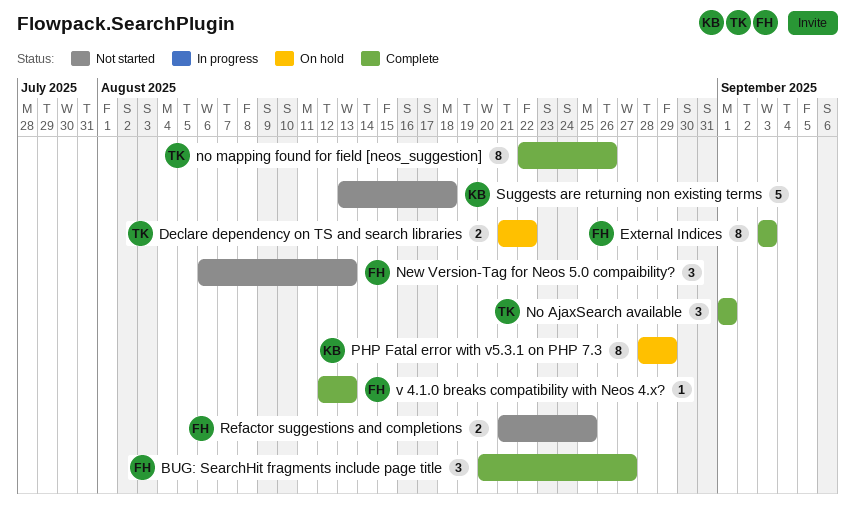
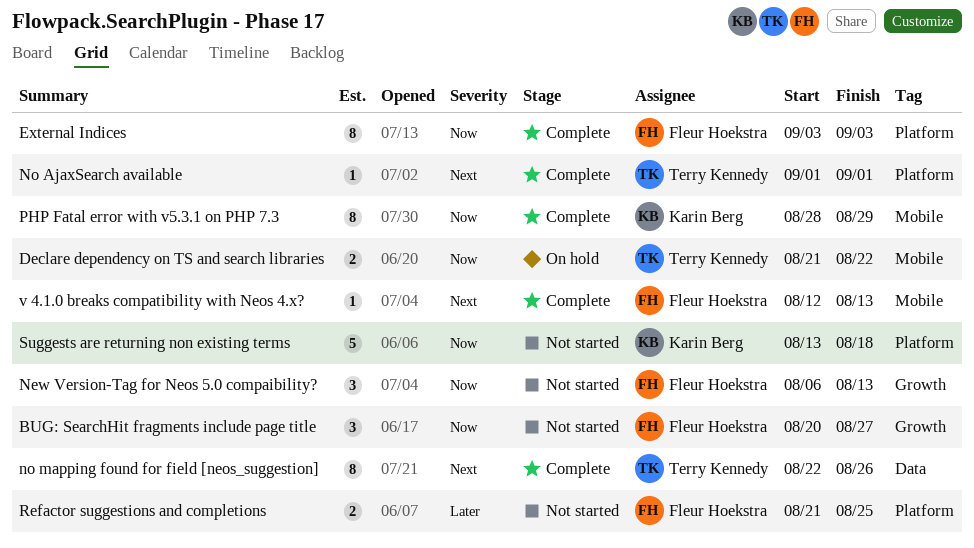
BUG: SearchHit fragments include page title, status: Complete -> Not started
No AjaxSearch available, estimate: 3 -> 1
PHP Fatal error with v5.3.1 on PHP 7.3, status: On hold -> Complete

